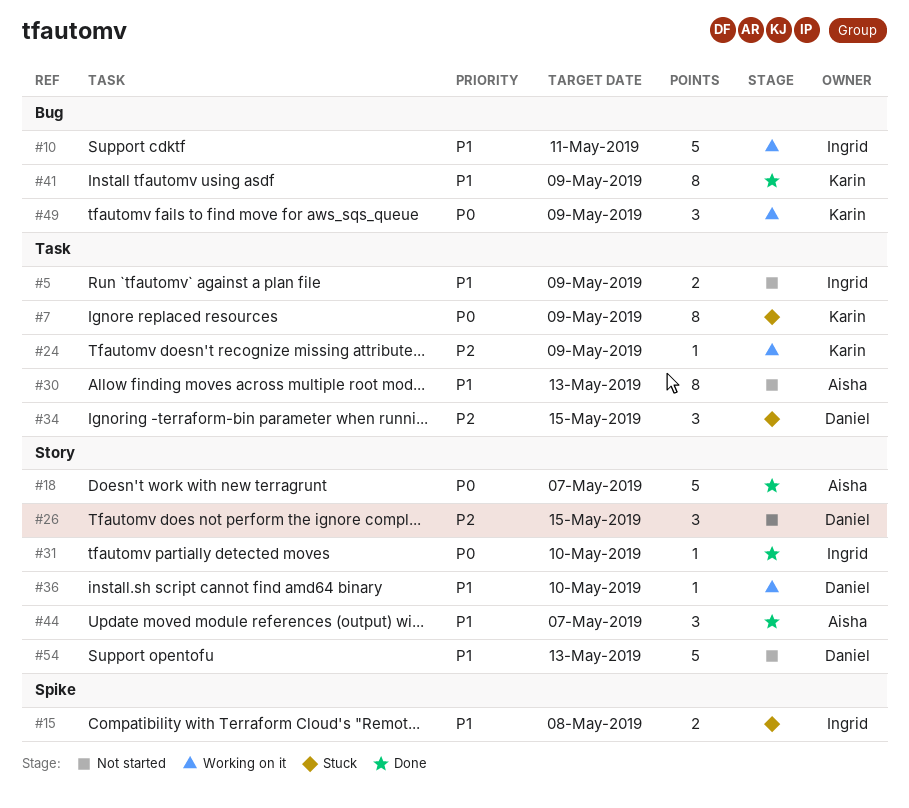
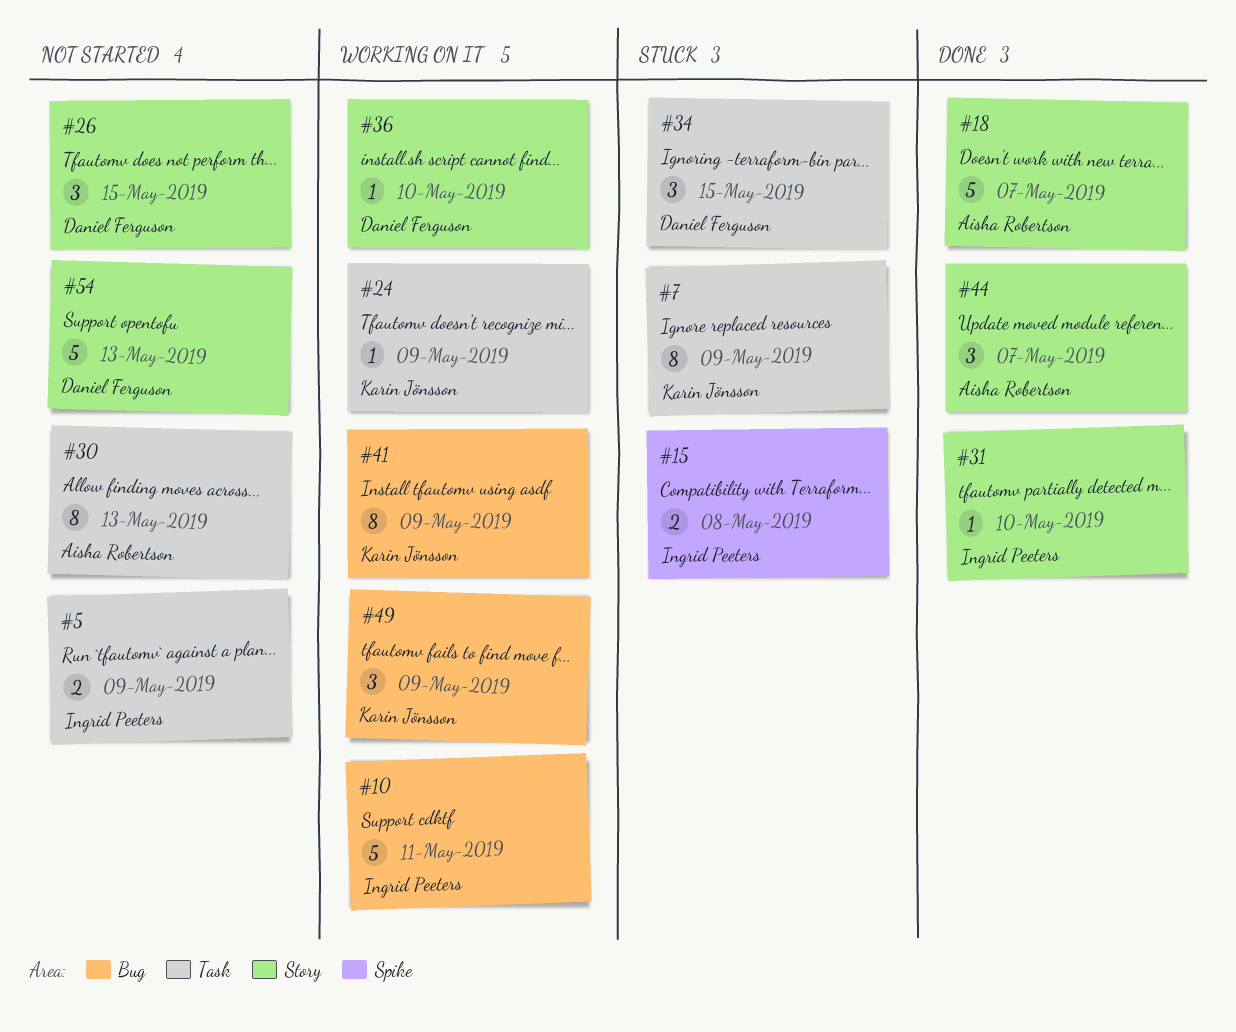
#41, status: Done -> Working on it

